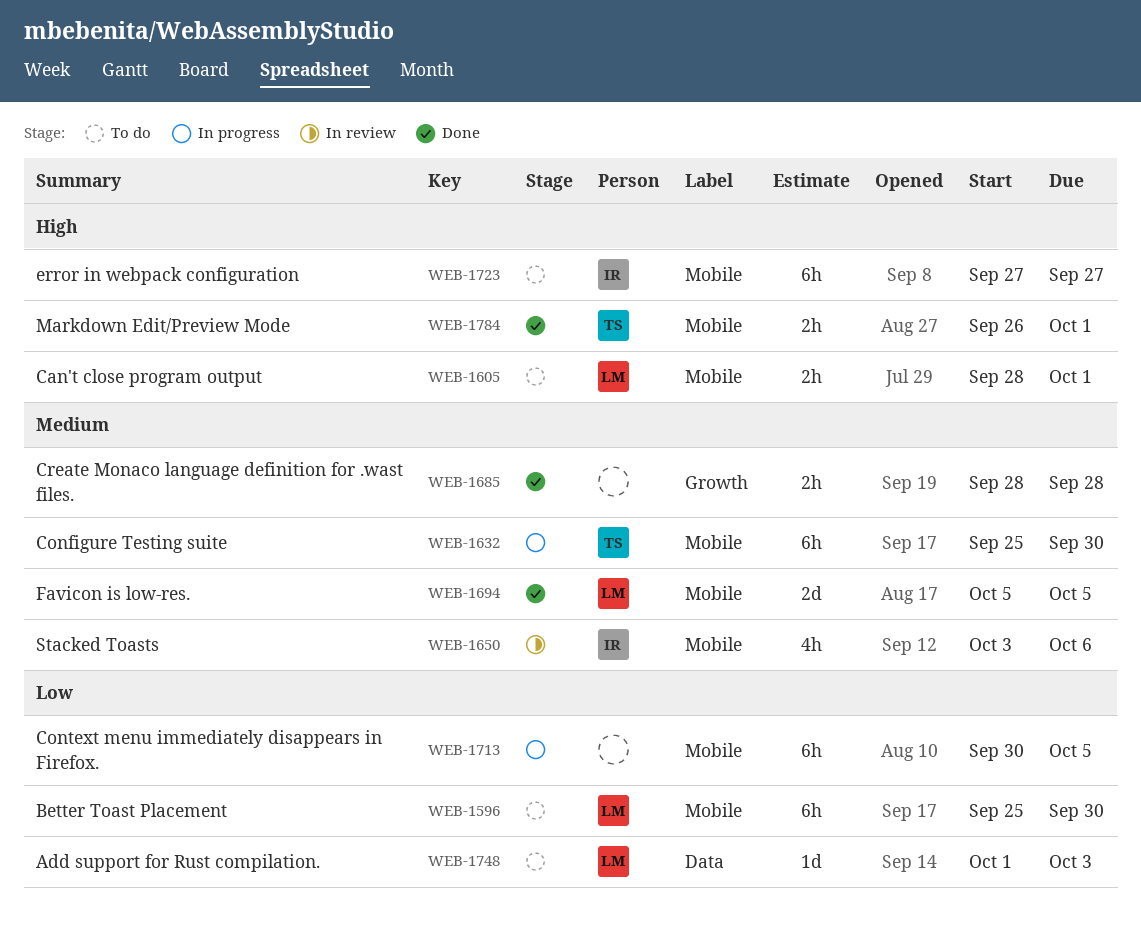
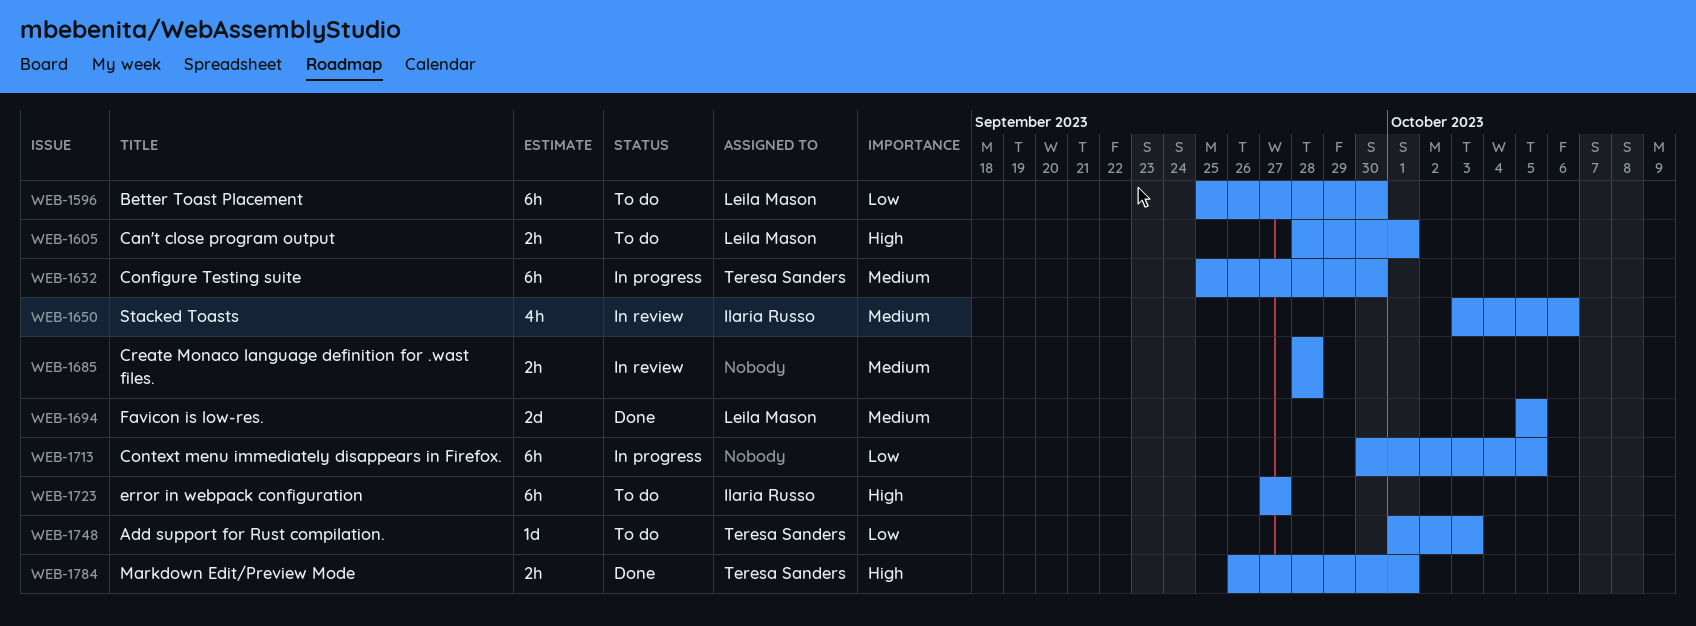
WEB-1685, status: Done -> In review
WEB-1748, owner: Leila Mason -> Teresa Sanders

